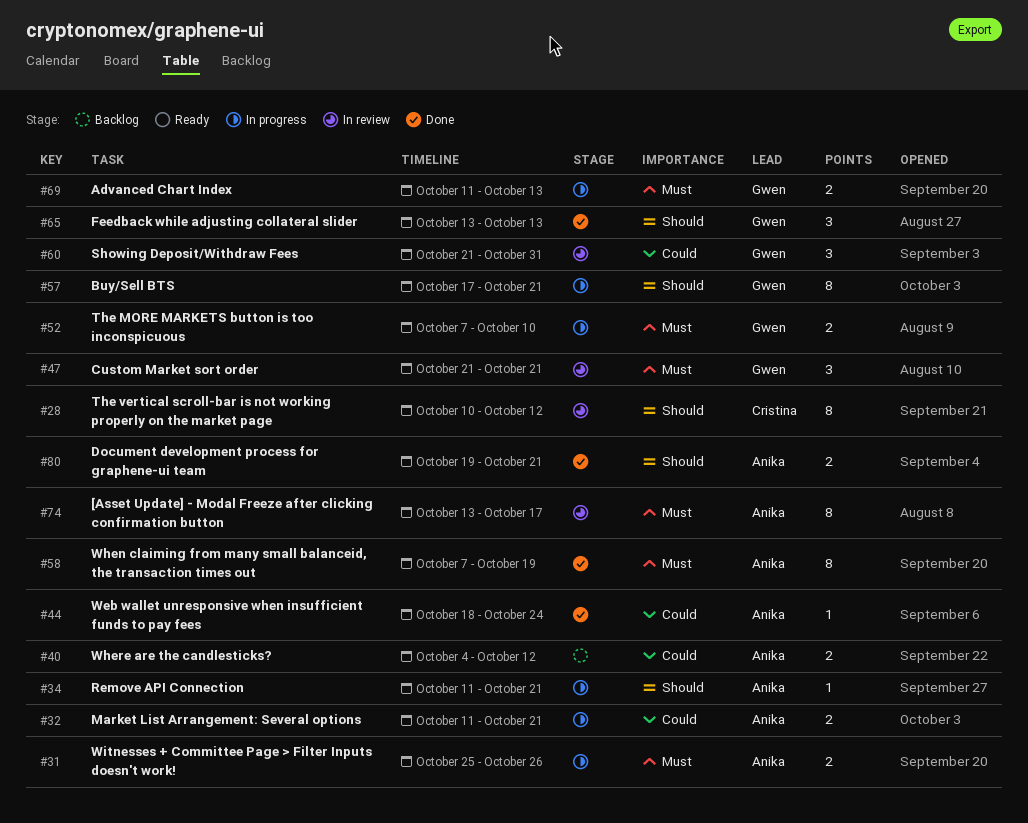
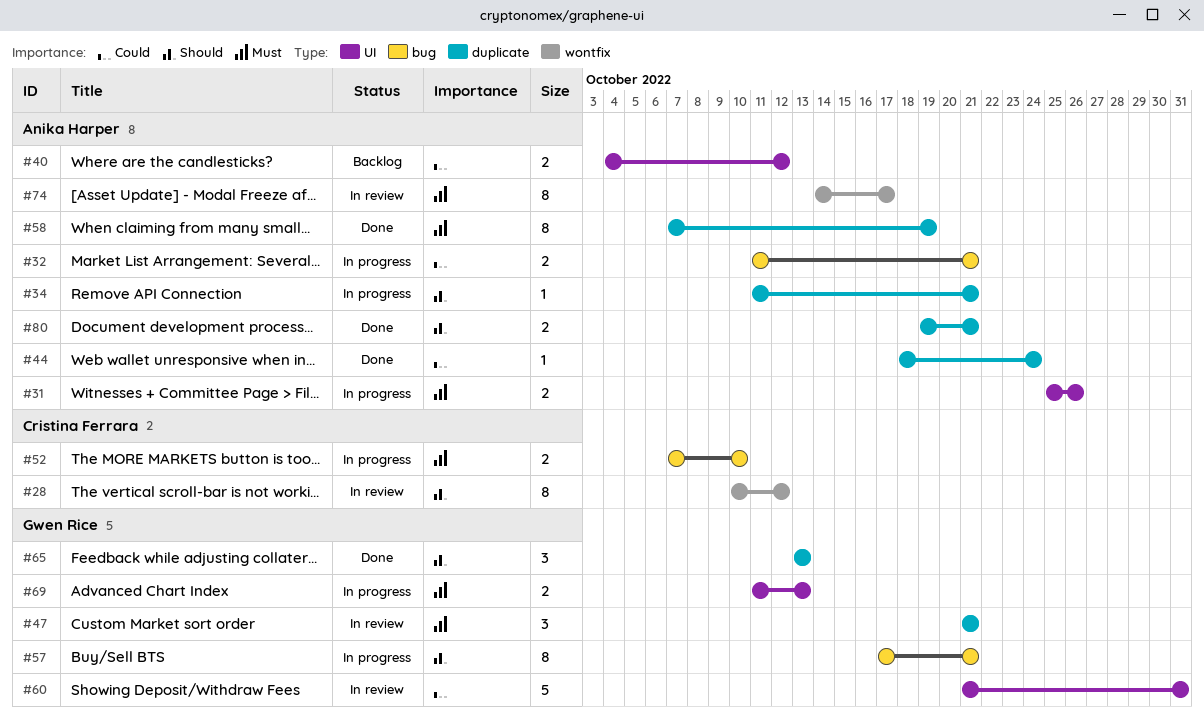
#52, owner: Gwen Rice -> Cristina Ferrara
#60, estimate: 3 -> 5
#74, start: Oct 13 -> Oct 14

